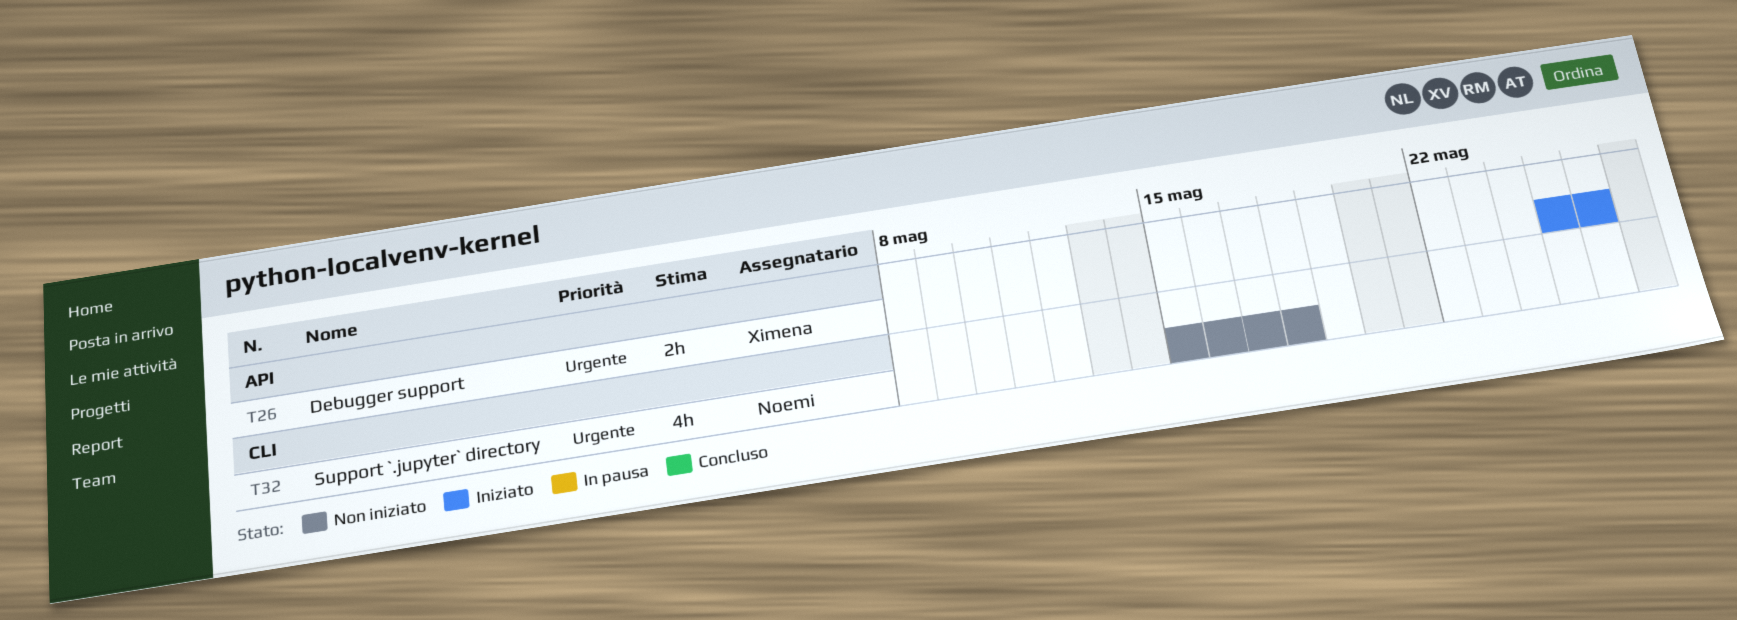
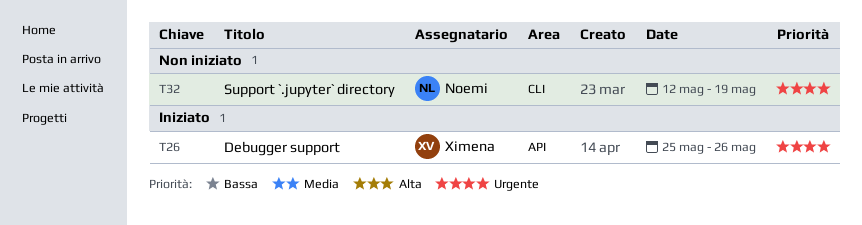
T32, start: May 15 -> May 12
T32, due: May 18 -> May 19

